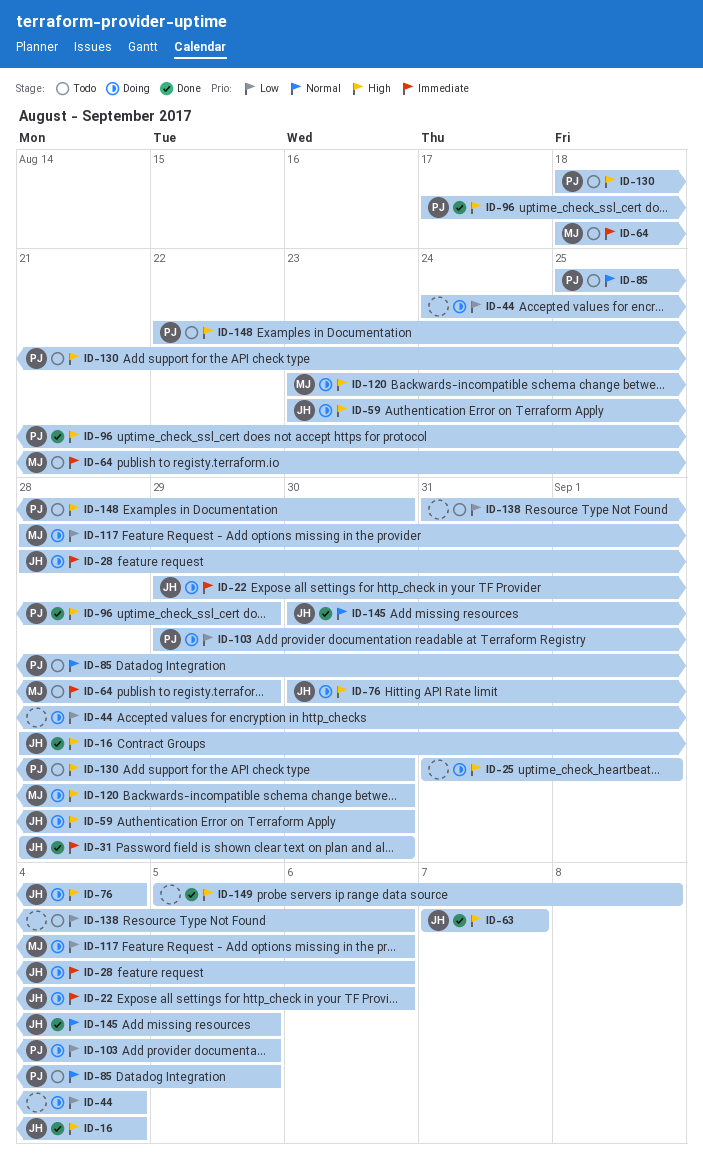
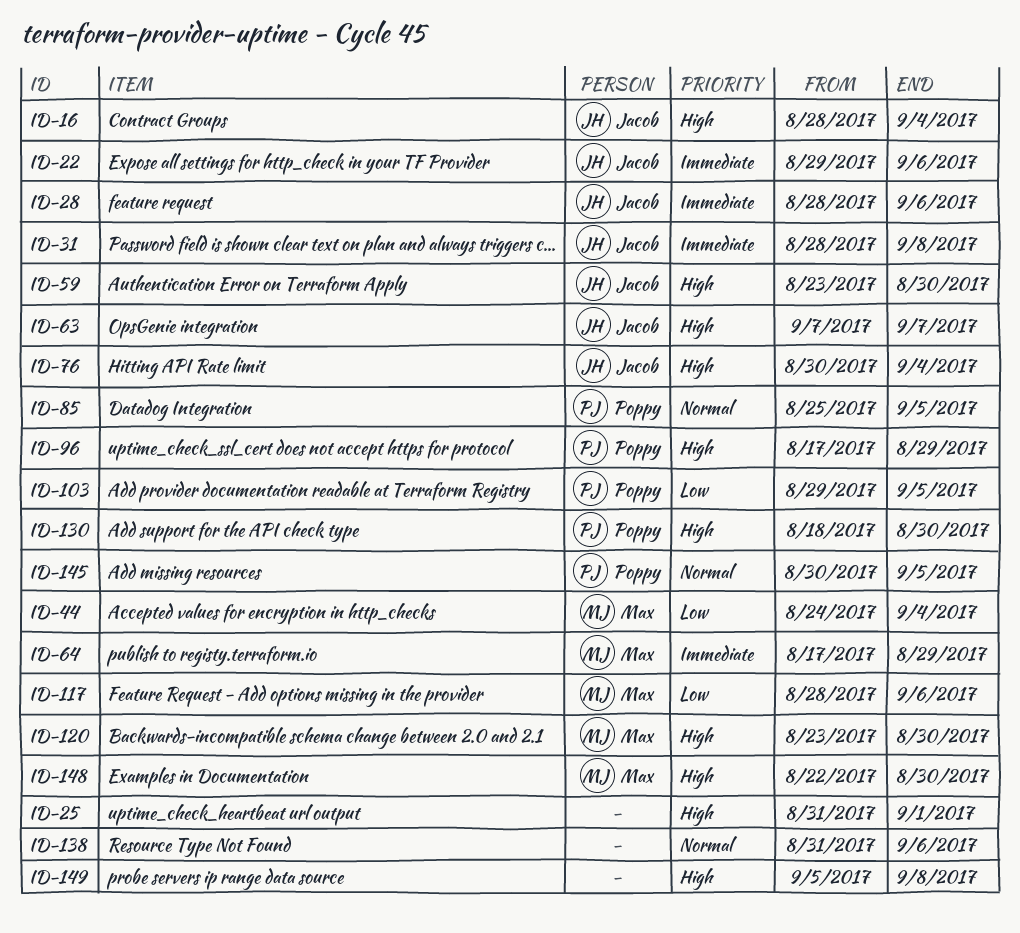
ID-31, due: Aug 30 -> Sep 8
ID-44, owner: none -> Max
ID-64, start: Aug 18 -> Aug 17
ID-138, priority: Low -> Normal
ID-145, owner: Jacob -> Poppy
ID-148, owner: Poppy -> Max

